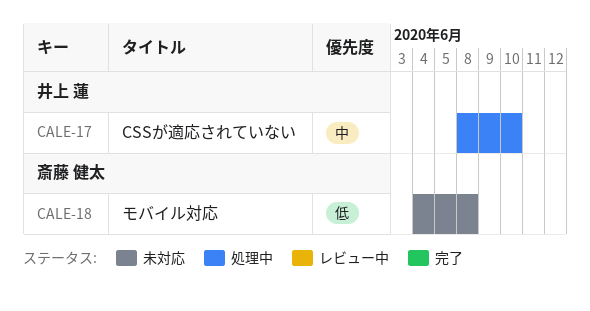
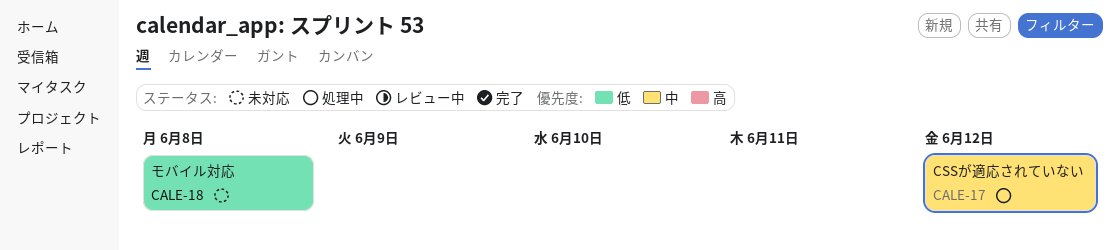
CALE-17, due: Jun 10 -> Jun 12

